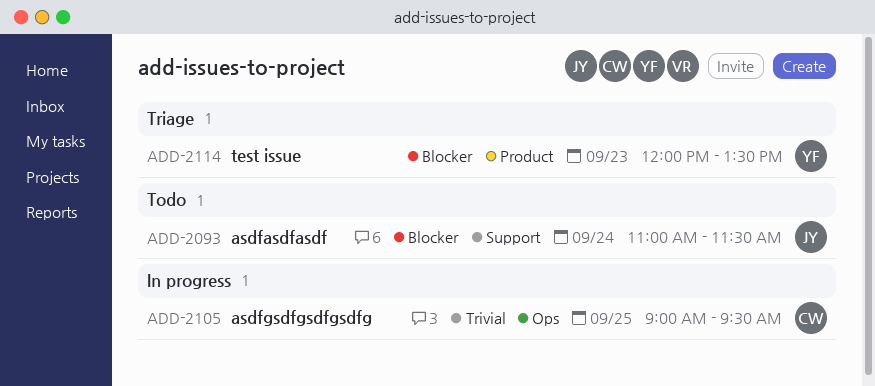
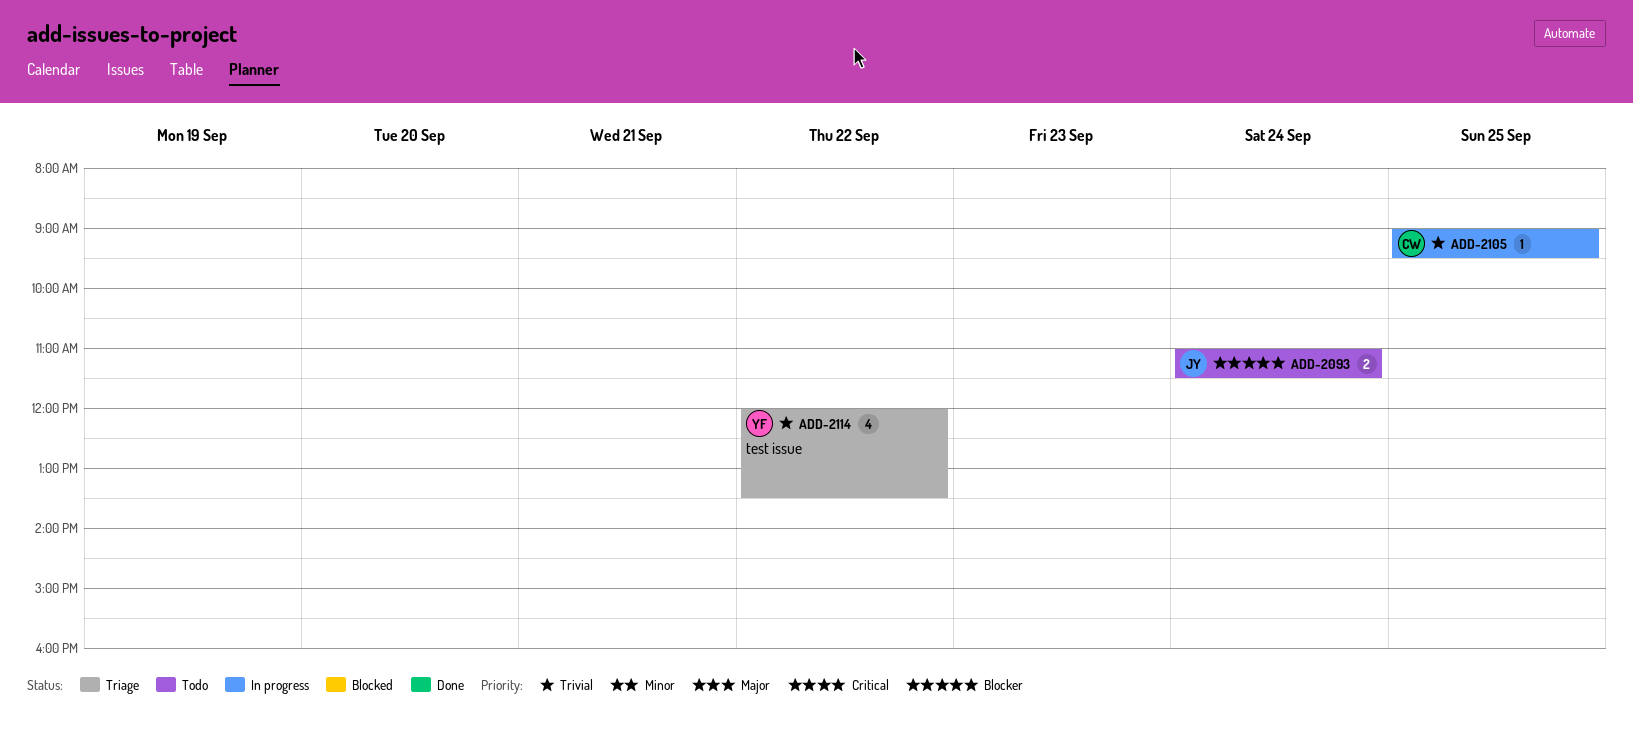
ADD-2114, priority: Blocker -> Trivial
ADD-2114, day: Sep 23 -> Sep 22

